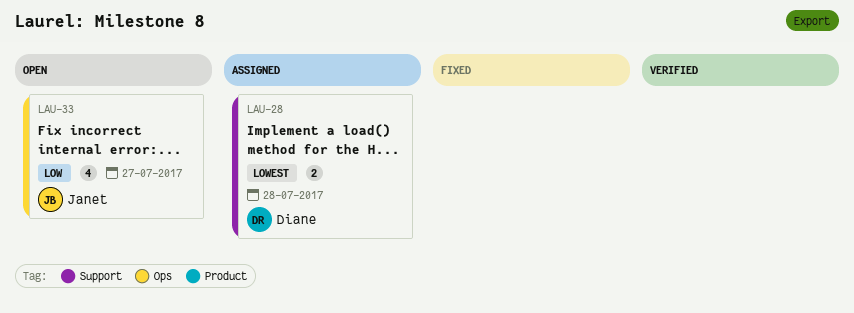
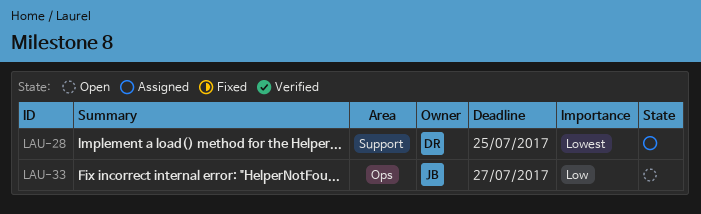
LAU-28, due: Jul 28 -> Jul 25

